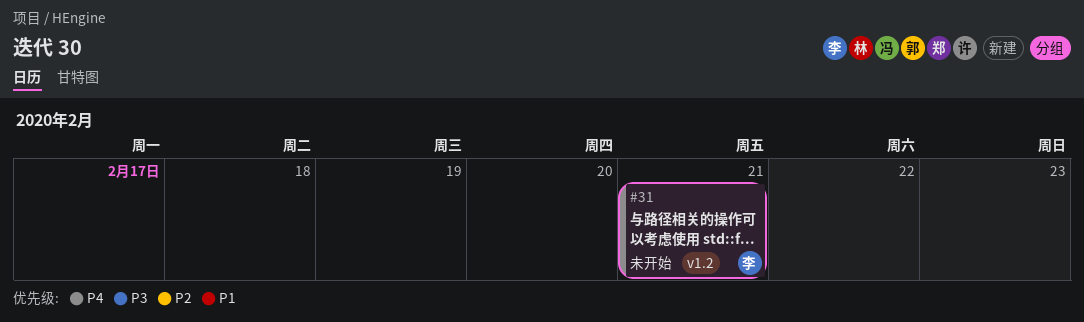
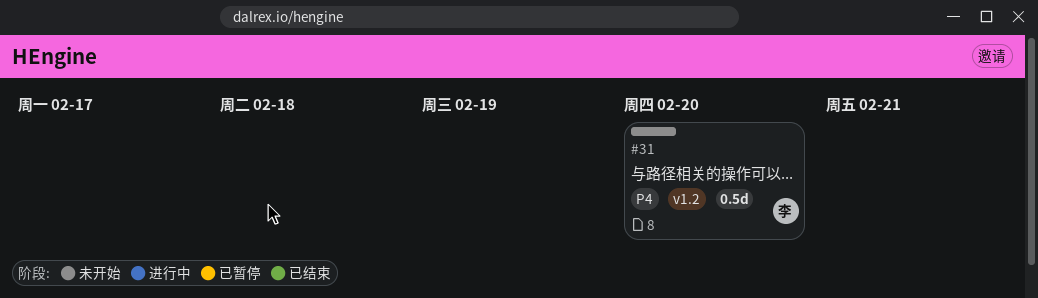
#31, due: Feb 21 -> Feb 20

